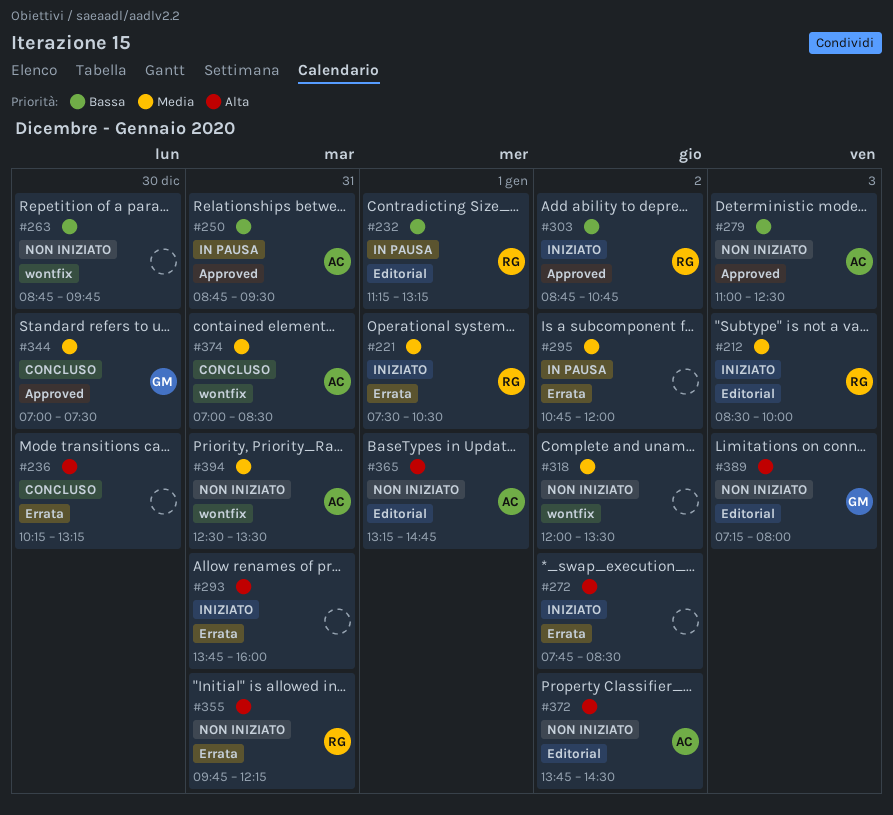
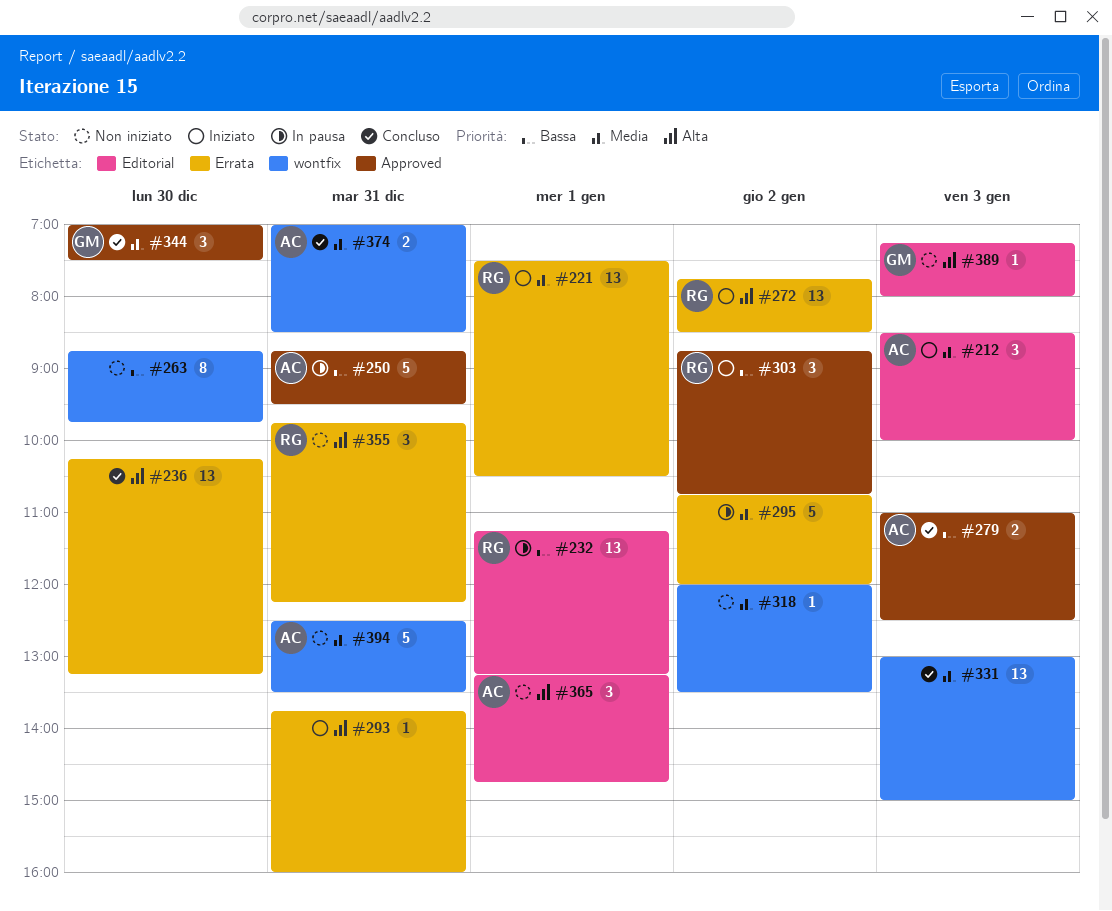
#212, owner: RG -> AC
#272, owner: none -> RG
#279, status: Non iniziato -> Concluso
#331: none -> present
#372: present -> none

